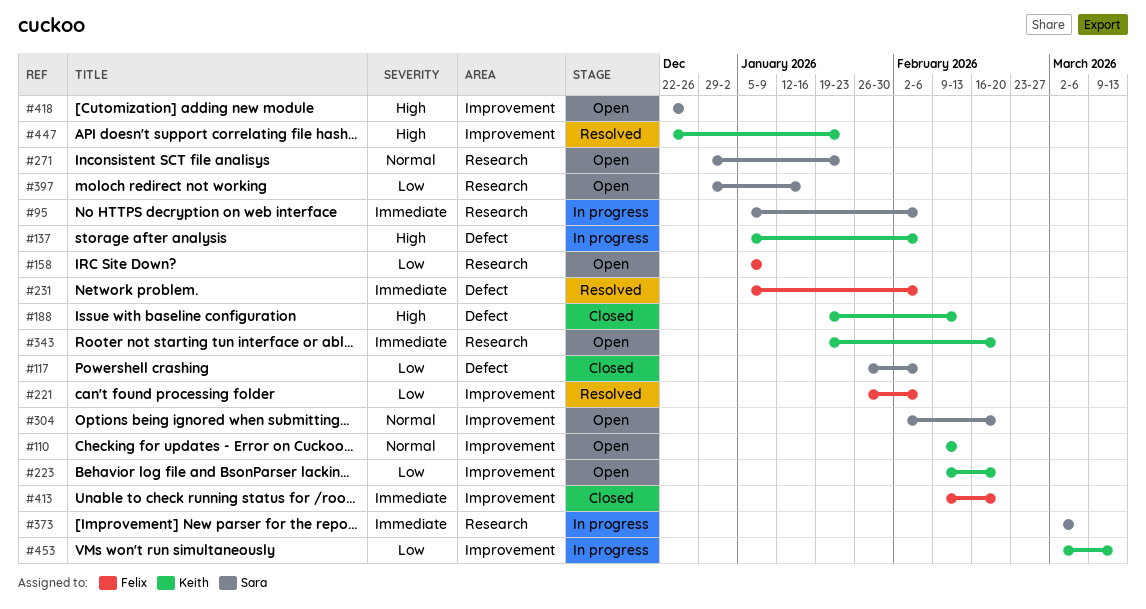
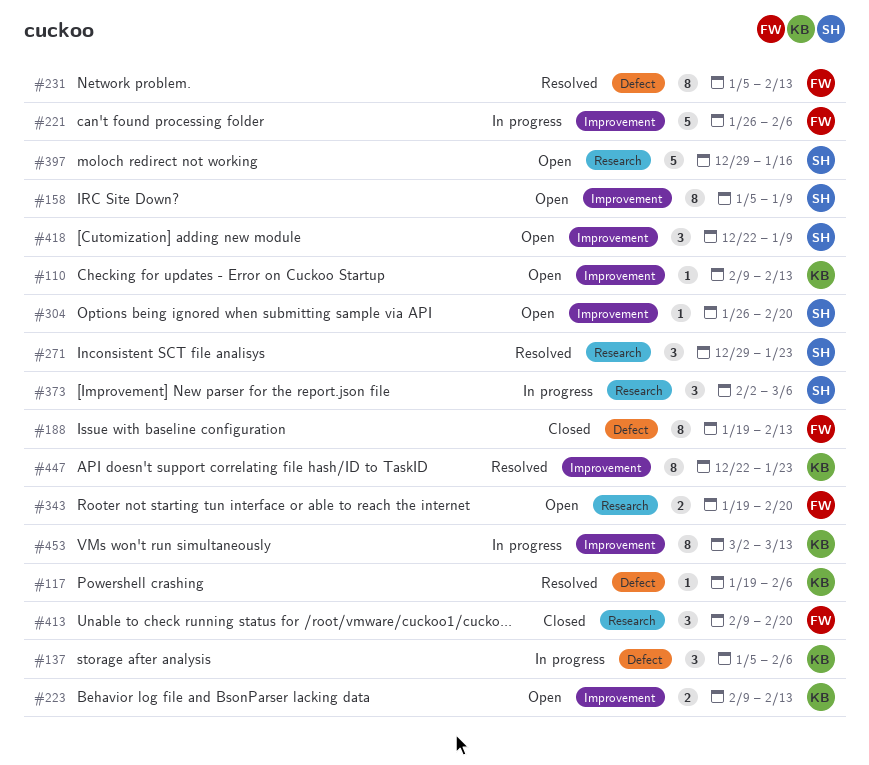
#95: present -> none
#117, status: Closed -> Resolved
#117, owner: Sara -> Keith
#117, start: Jan 26 -> Jan 19
#158, owner: Felix -> Sara
#158, label: Research -> Improvement
#188, owner: Keith -> Felix
#221, status: Resolved -> In progress
#223, due: Feb 20 -> Feb 13
#231, due: Feb 6 -> Feb 13
#271, status: Open -> Resolved
#304, start: Feb 2 -> Jan 26
#343, owner: Keith -> Felix
#373, start: Mar 2 -> Feb 2
#413, label: Improvement -> Research
#418, due: Dec 26 -> Jan 9

